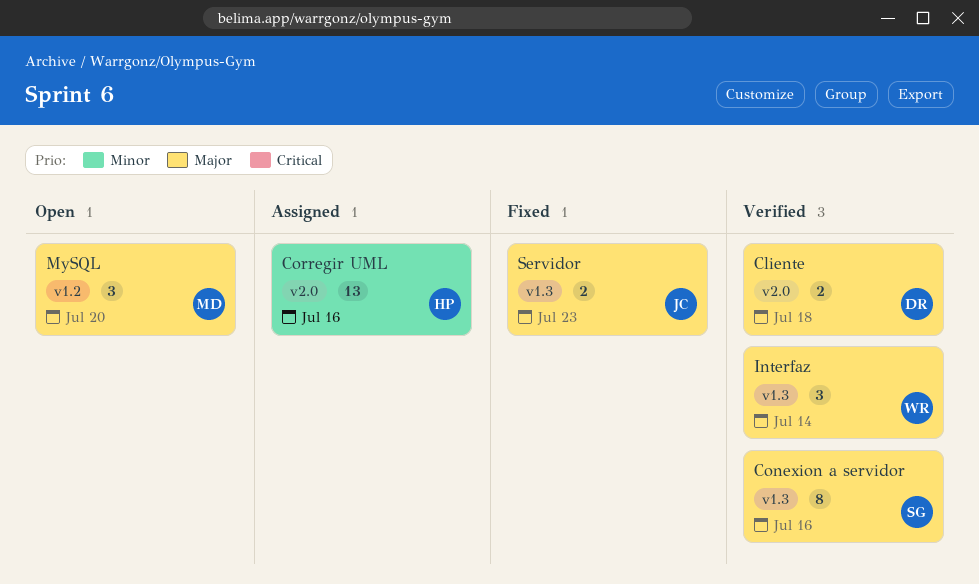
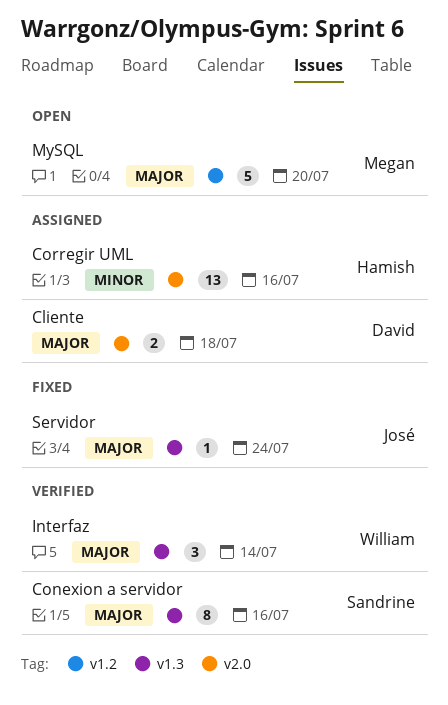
Cliente, status: Verified -> Assigned
MySQL, estimate: 3 -> 5
Servidor, estimate: 2 -> 1
Servidor, due: Jul 23 -> Jul 24

